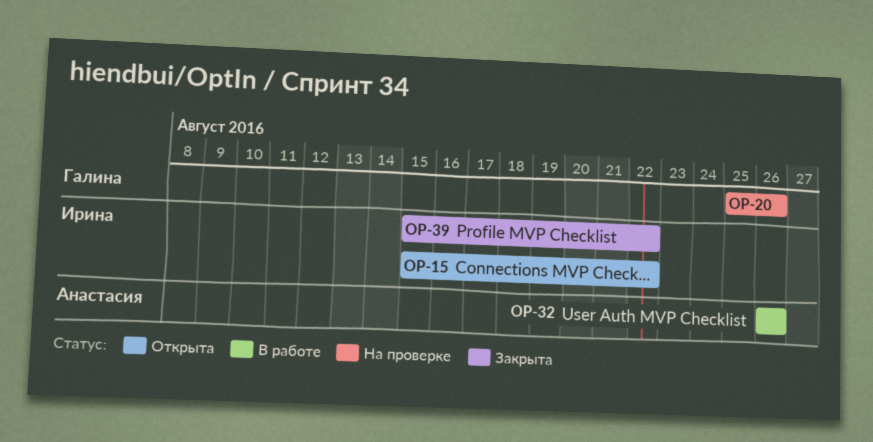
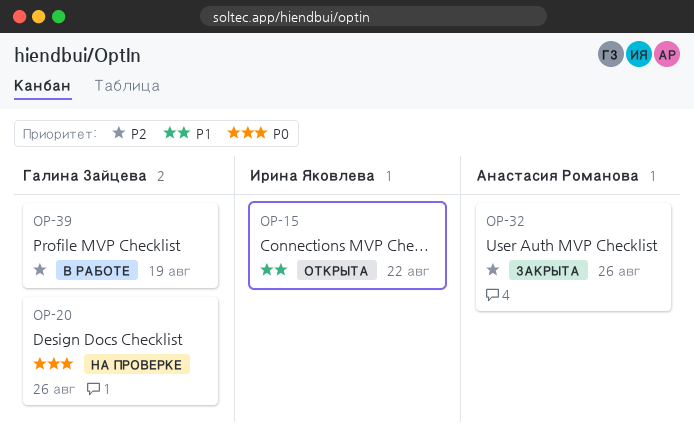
OP-32, status: В работе -> Закрыта
OP-39, status: Закрыта -> В работе
OP-39, owner: Ирина Яковлева -> Галина Зайцева
OP-39, due: Aug 22 -> Aug 19

